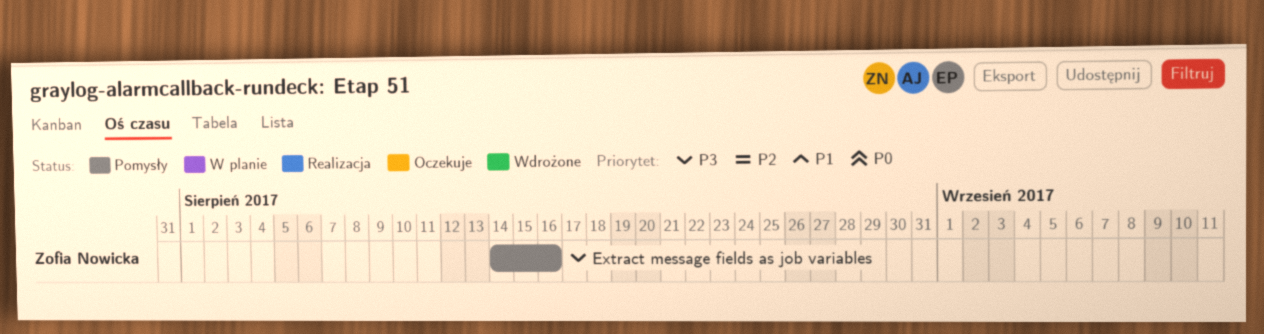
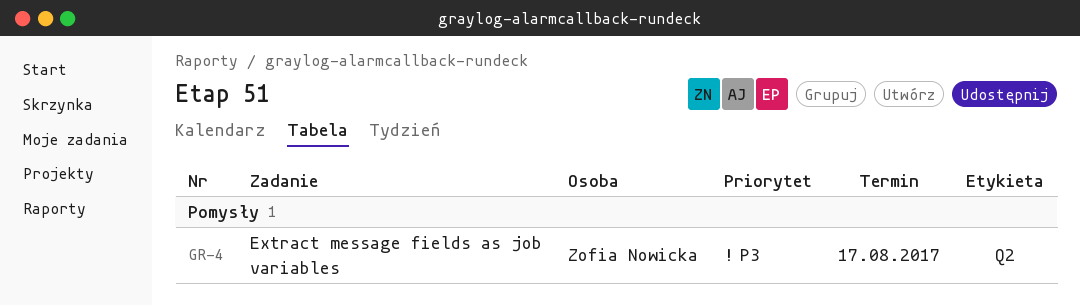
Extract message fields as job variables, due: Aug 16 -> Aug 17

